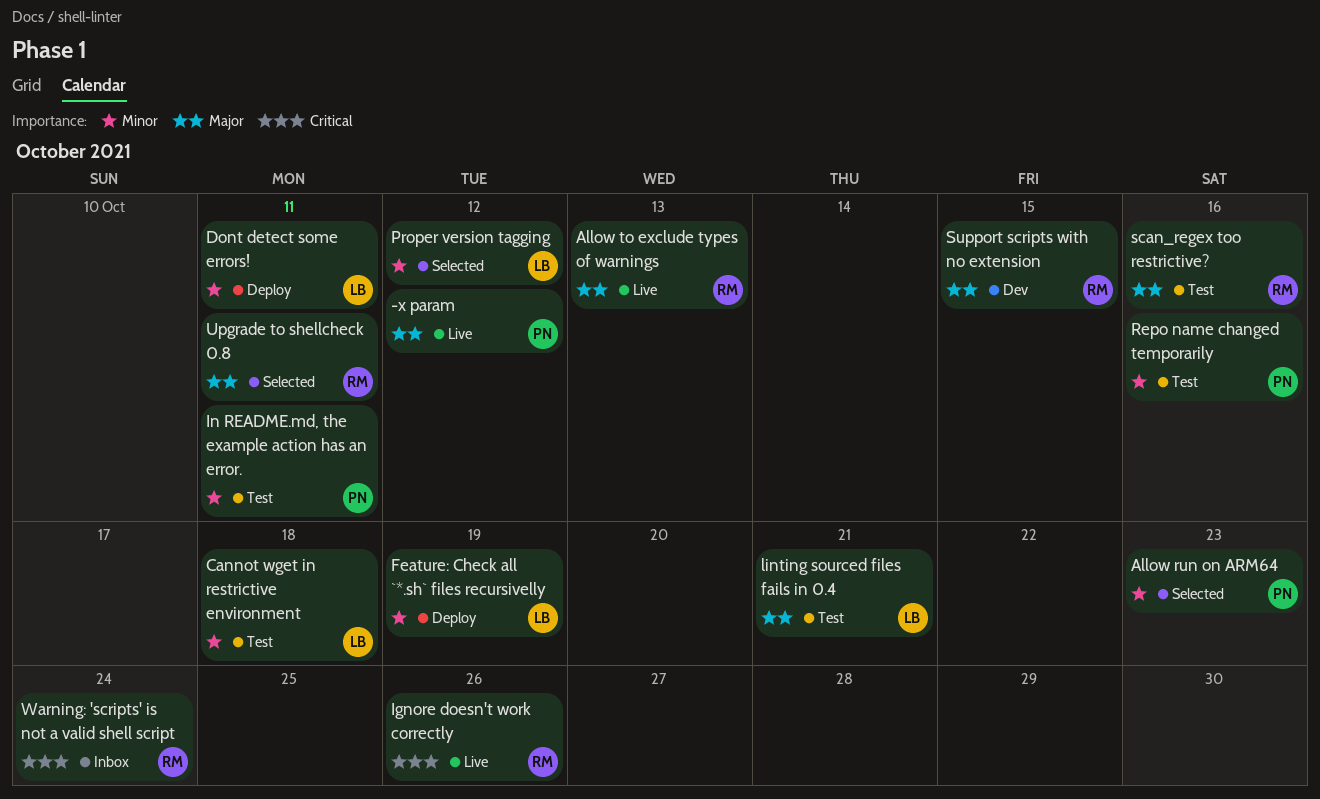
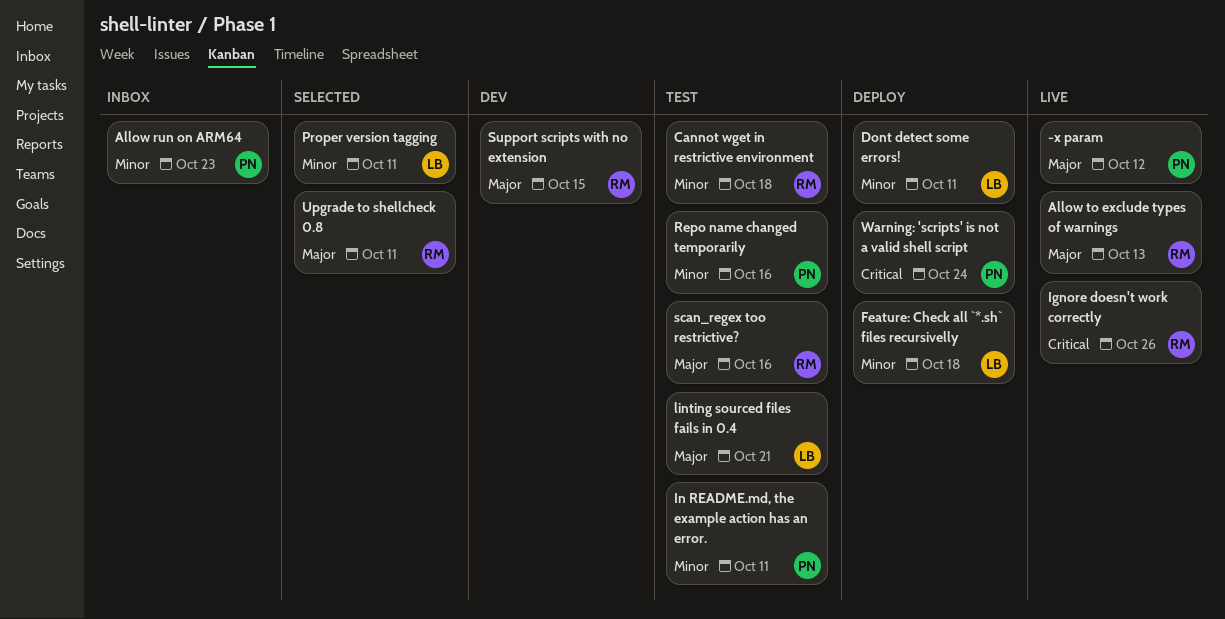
Allow run on ARM64, status: Selected -> Inbox
Cannot wget in restrictive environment, owner: LB -> RM
Feature: Check all `*.sh` files recursivelly, due: Oct 19 -> Oct 18
Proper version tagging, due: Oct 12 -> Oct 11
Warning: 'scripts' is not a valid shell script, status: Inbox -> Deploy
Warning: 'scripts' is not a valid shell script, owner: RM -> PN

